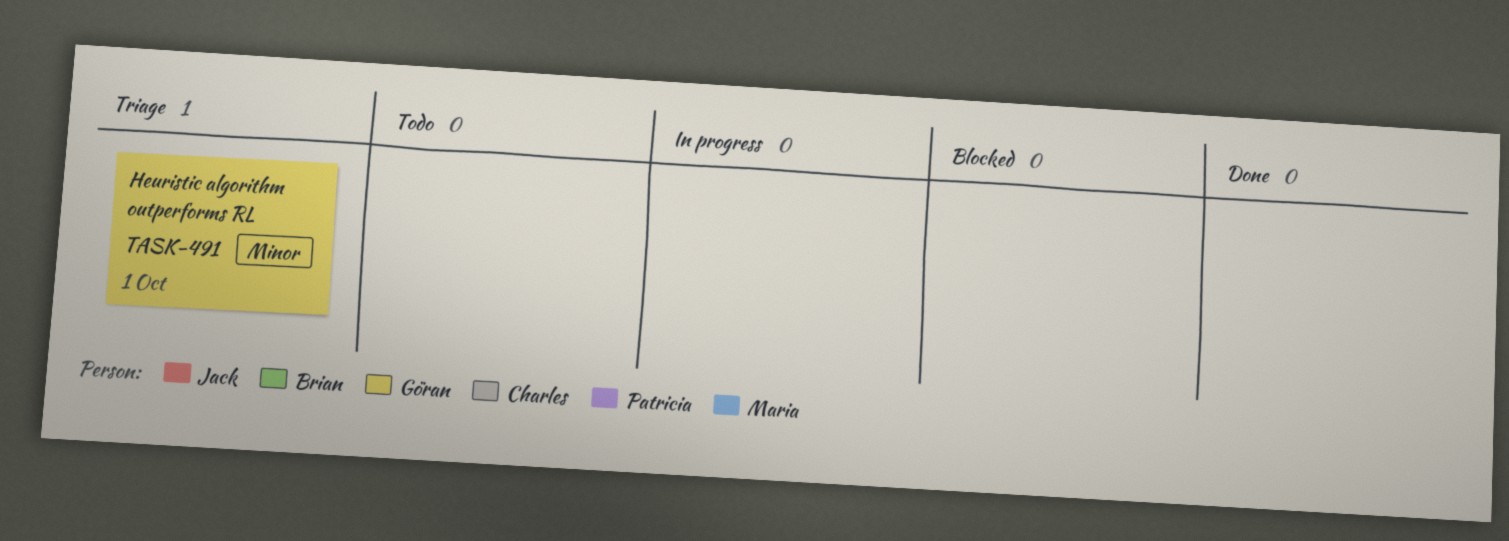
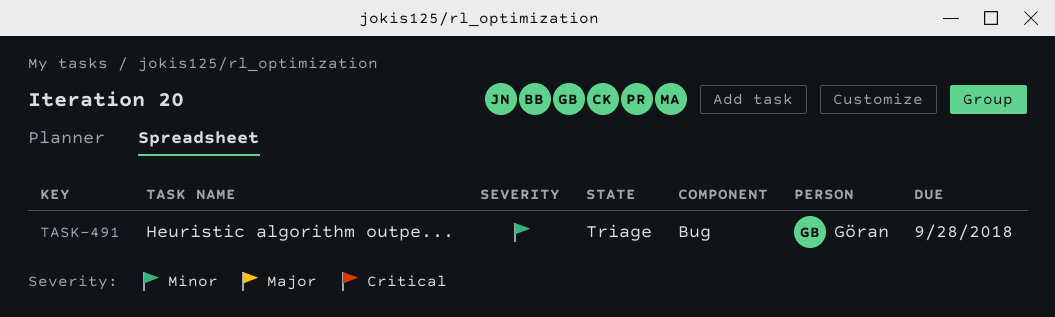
TASK-491, due: Oct 1 -> Sep 28

